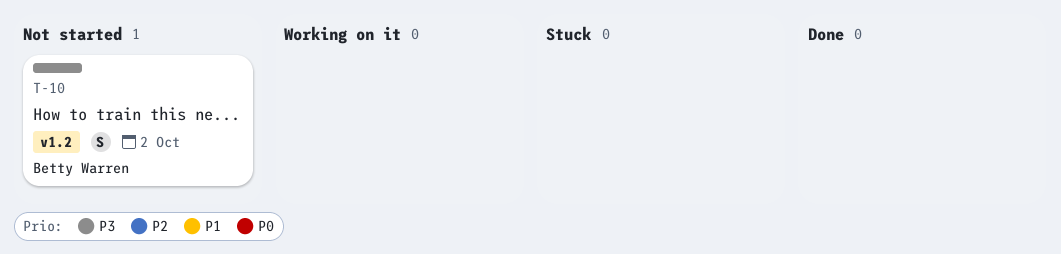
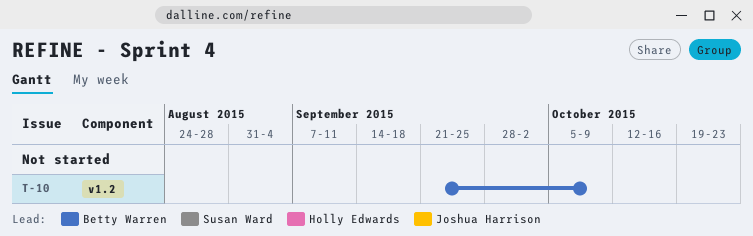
T-10, due: Oct 2 -> Oct 9

